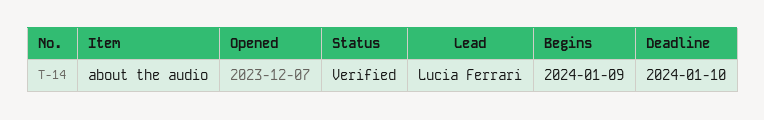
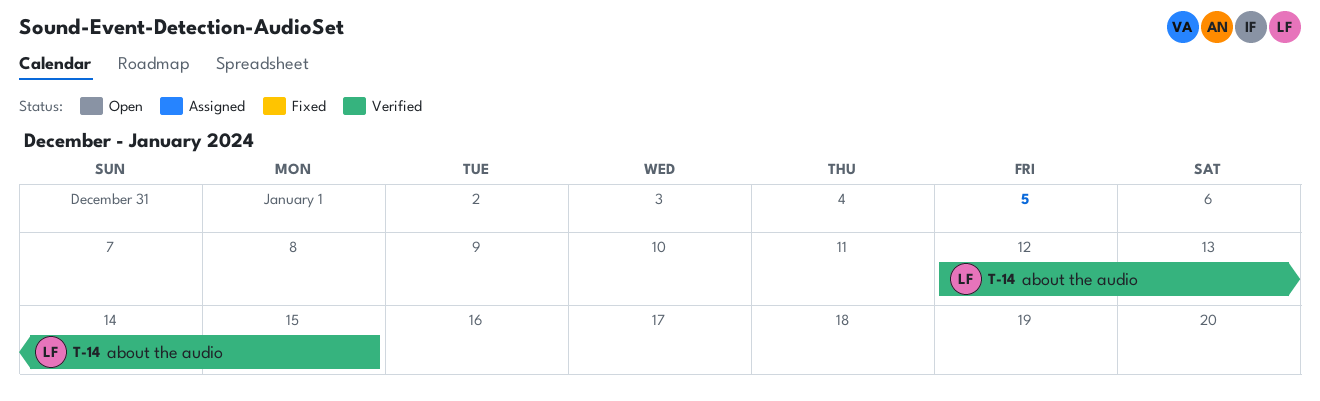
T-14, start: Jan 9 -> Jan 12
T-14, due: Jan 10 -> Jan 15

